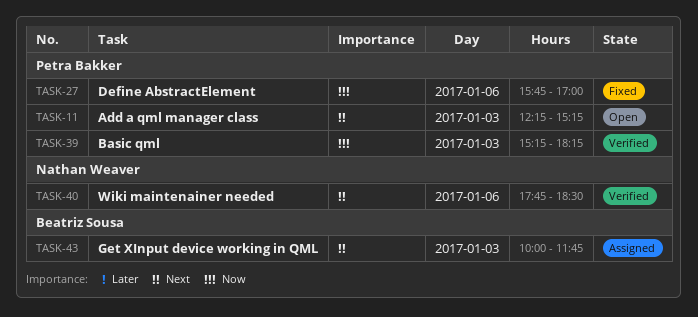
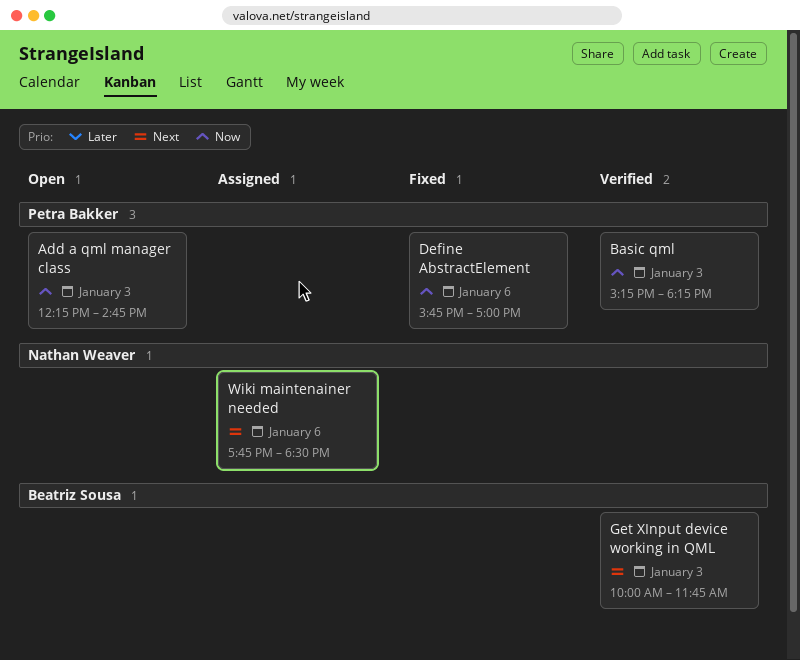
Add a qml manager class, priority: Next -> Now
Add a qml manager class, ends: 15:15 -> 14:45
Get XInput device working in QML, status: Assigned -> Verified
Wiki maintenainer needed, status: Verified -> Assigned

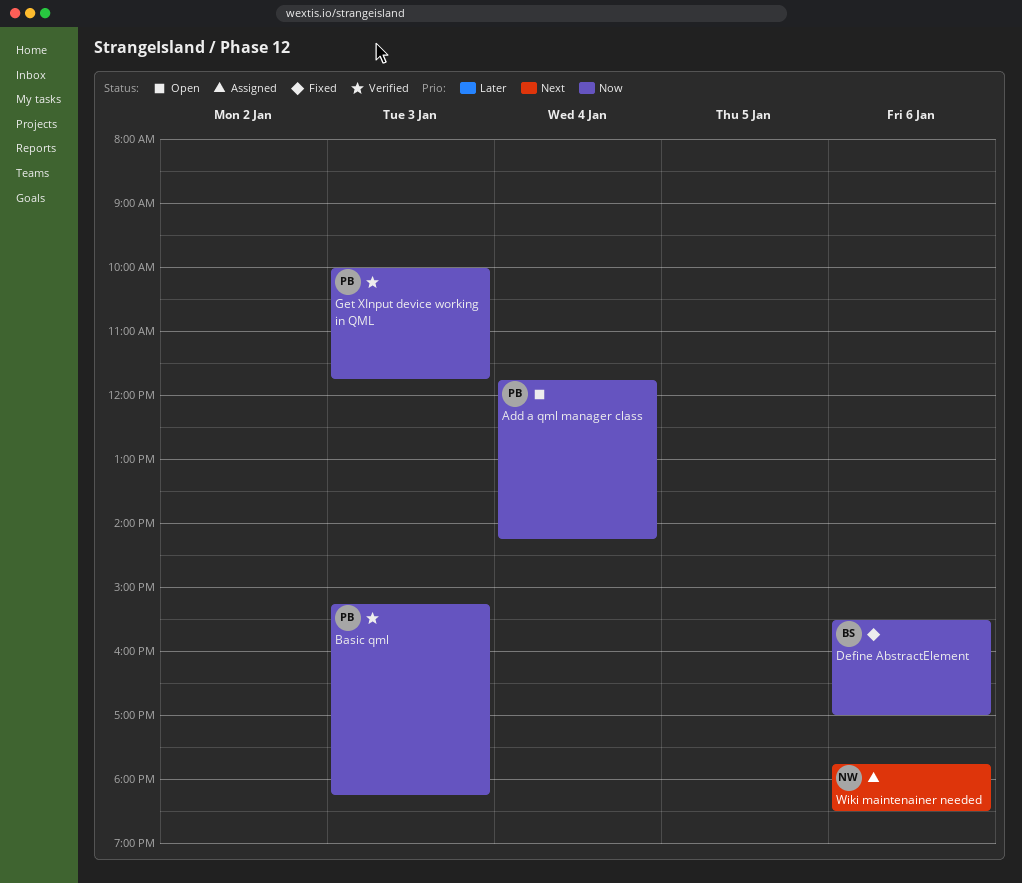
Add a qml manager class, day: Jan 3 -> Jan 4
Add a qml manager class, begins: 12:15 -> 11:45
Add a qml manager class, ends: 14:45 -> 14:15
Define AbstractElement, owner: Petra Bakker -> Beatriz Sousa
Define AbstractElement, begins: 15:45 -> 15:30
Get XInput device working in QML, owner: Beatriz Sousa -> Petra Bakker
Get XInput device working in QML, priority: Next -> Now

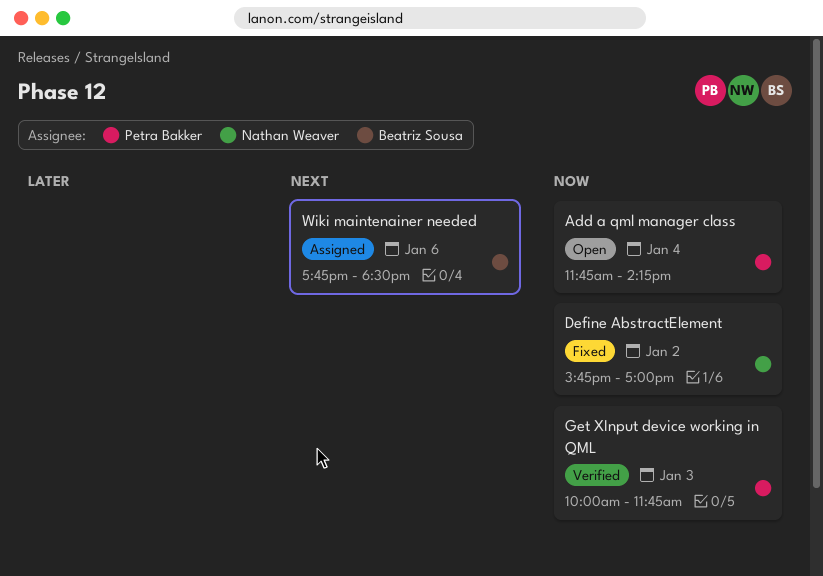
Basic qml: present -> none
Define AbstractElement, owner: Beatriz Sousa -> Nathan Weaver
Define AbstractElement, day: Jan 6 -> Jan 2
Define AbstractElement, begins: 15:30 -> 15:45
Wiki maintenainer needed, owner: Nathan Weaver -> Beatriz Sousa

